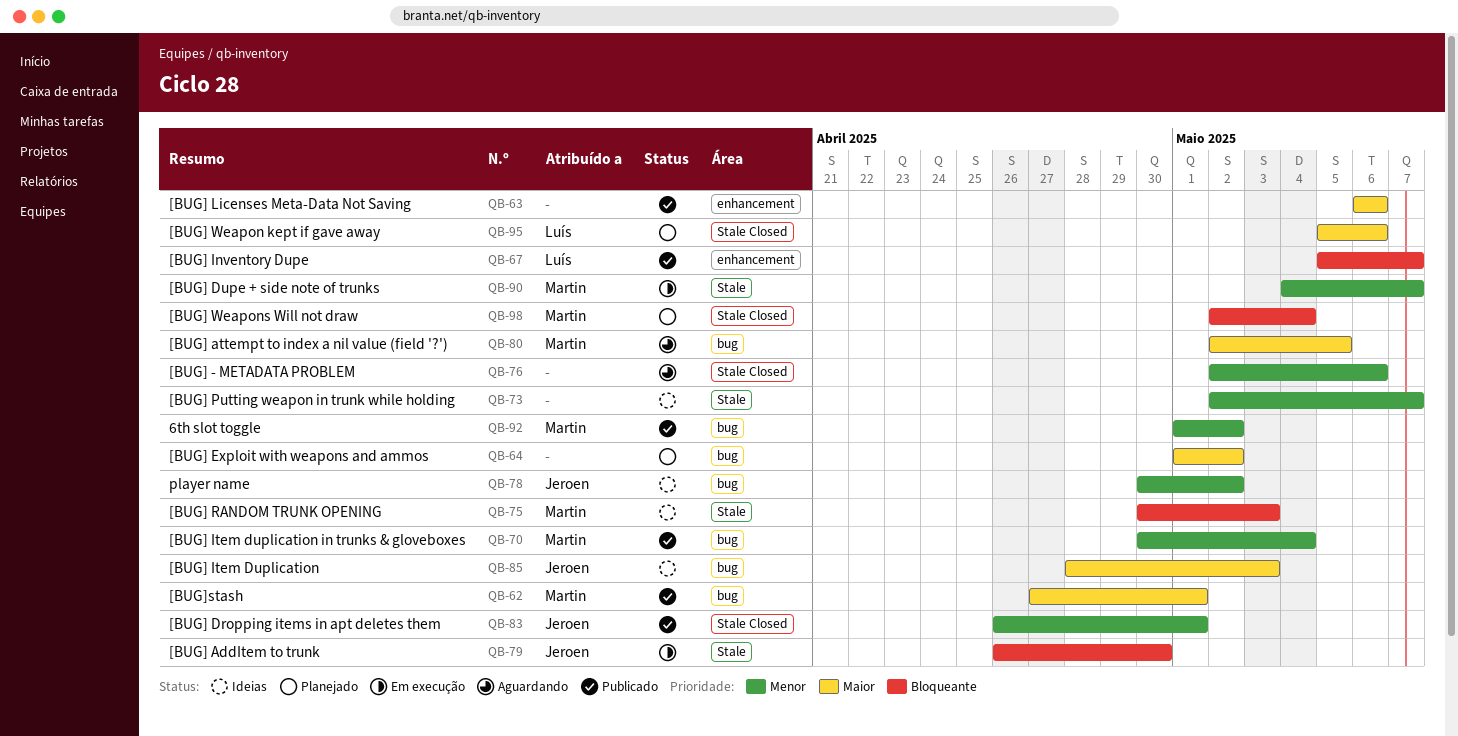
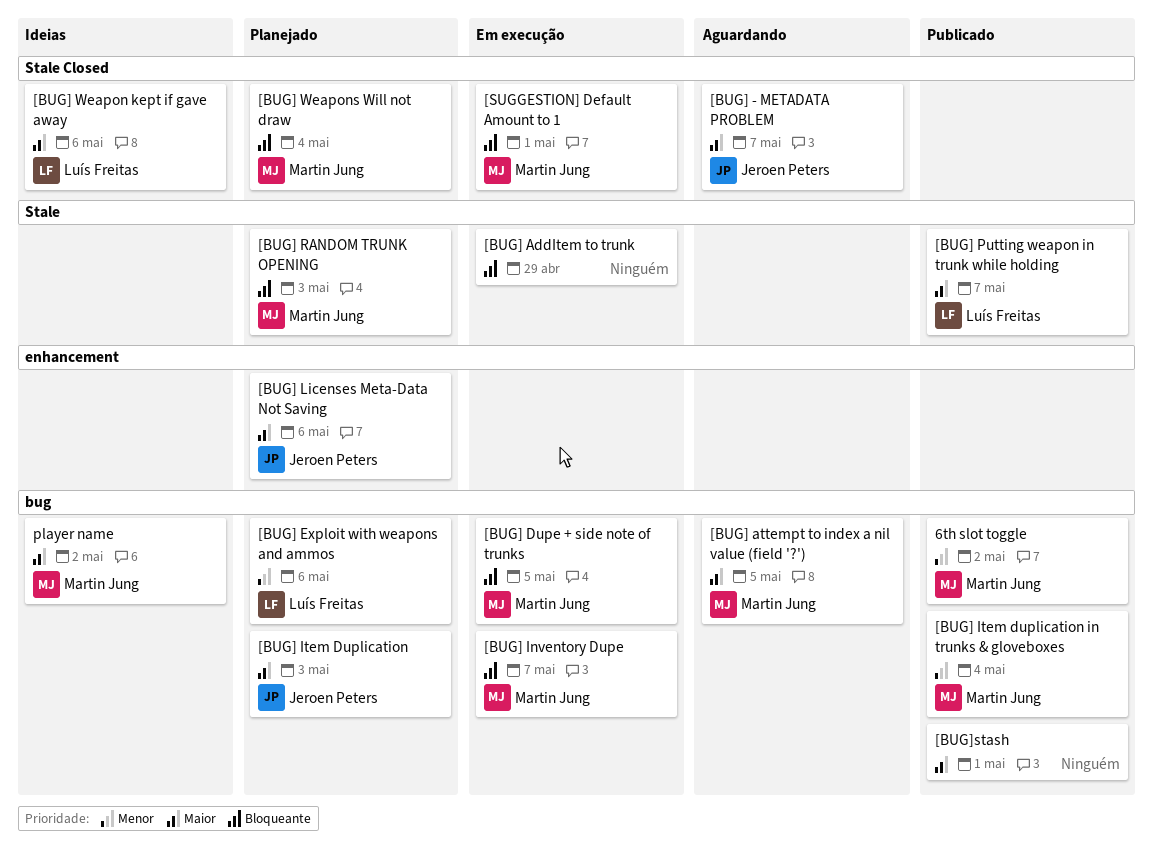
[BUG] - METADATA PROBLEM, owner: none -> Jeroen Peters
[BUG] - METADATA PROBLEM, priority: Menor -> Maior
[BUG] - METADATA PROBLEM, due: May 6 -> May 7
[BUG] AddItem to trunk, owner: Jeroen Peters -> none
[BUG] AddItem to trunk, due: Apr 30 -> Apr 29
[BUG] Dropping items in apt deletes them: present -> none
[BUG] Dupe + side note of trunks, priority: Menor -> Bloqueante
[BUG] Dupe + side note of trunks, label: Stale -> bug
[BUG] Dupe + side note of trunks, due: May 7 -> May 5
[BUG] Exploit with weapons and ammos, owner: none -> Luís Freitas
[BUG] Exploit with weapons and ammos, priority: Maior -> Menor
[BUG] Exploit with weapons and ammos, due: May 2 -> May 6
[BUG] Inventory Dupe, status: Publicado -> Em execução
[BUG] Inventory Dupe, owner: Luís Freitas -> Martin Jung
[BUG] Inventory Dupe, label: enhancement -> bug
[BUG] Item Duplication, status: Ideias -> Planejado
[BUG] Licenses Meta-Data Not Saving, status: Publicado -> Planejado
[BUG] Licenses Meta-Data Not Saving, owner: none -> Jeroen Peters
[BUG] Putting weapon in trunk while holding, status: Ideias -> Publicado
[BUG] Putting weapon in trunk while holding, owner: none -> Luís Freitas
[BUG] Putting weapon in trunk while holding, priority: Menor -> Maior
[BUG] RANDOM TRUNK OPENING, status: Ideias -> Planejado
[BUG] Weapon kept if gave away, status: Planejado -> Ideias
[BUG]stash, owner: Martin Jung -> none
[SUGGESTION] Default Amount to 1: none -> present
player name, owner: Jeroen Peters -> Martin Jung
player name, priority: Menor -> Maior

